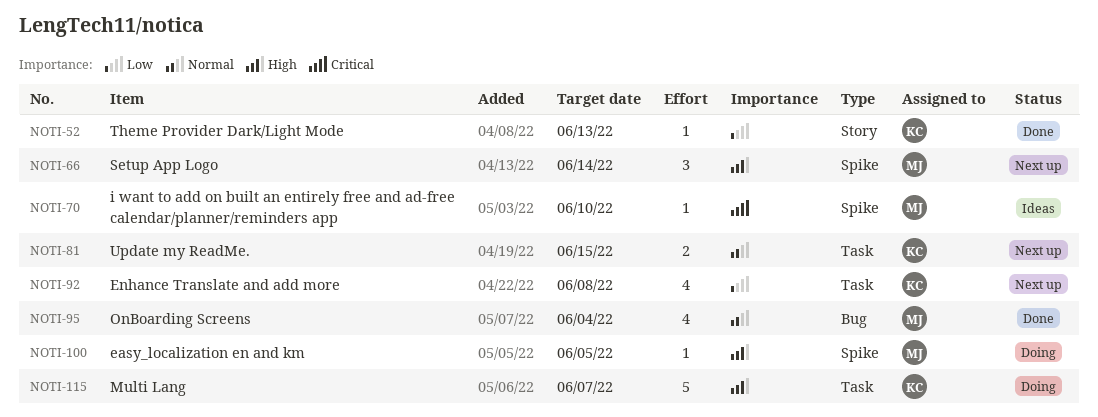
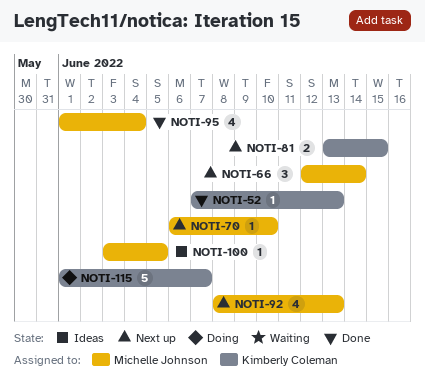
NOTI-70, status: Ideas -> Next up
NOTI-92, owner: Kimberly Coleman -> Michelle Johnson
NOTI-92, due: Jun 8 -> Jun 13
NOTI-100, status: Doing -> Ideas

